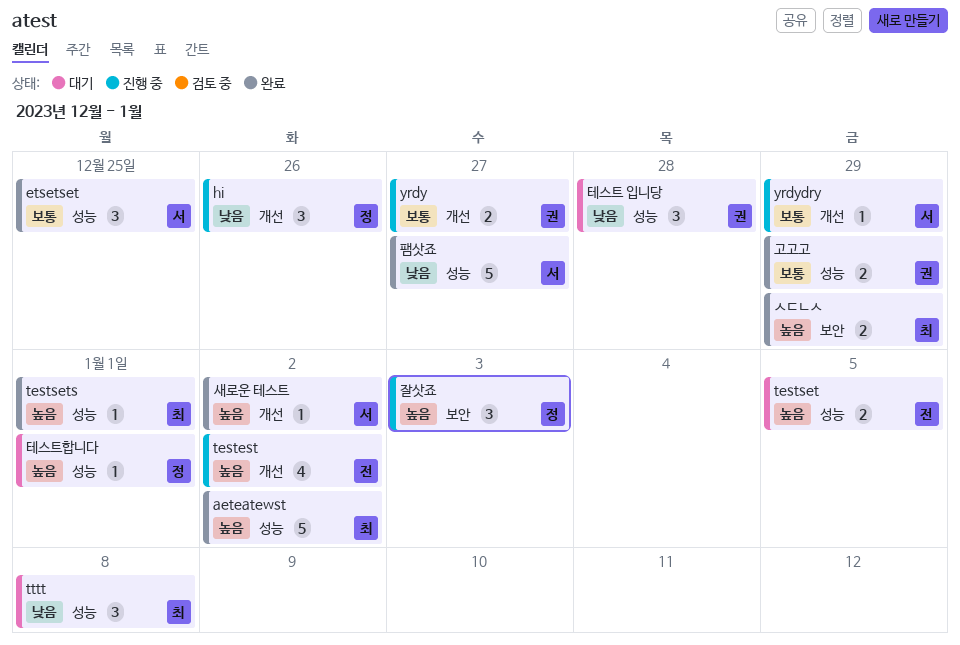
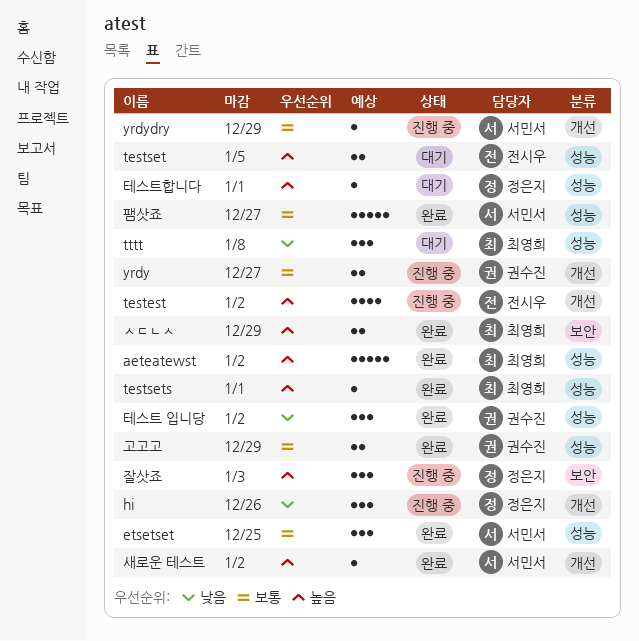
테스트 입니당, status: 대기 -> 완료
테스트 입니당, due: Dec 28 -> Jan 2
팸삿죠, priority: 낮음 -> 보통

